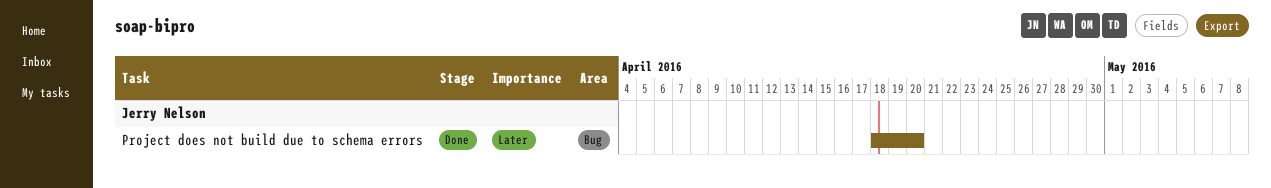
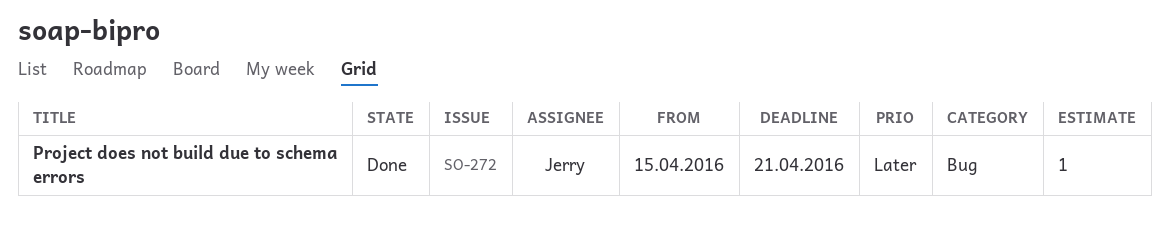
Project does not build due to schema errors, start: Apr 18 -> Apr 15
Project does not build due to schema errors, due: Apr 20 -> Apr 21

